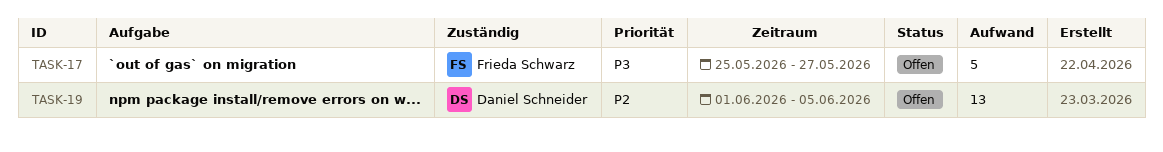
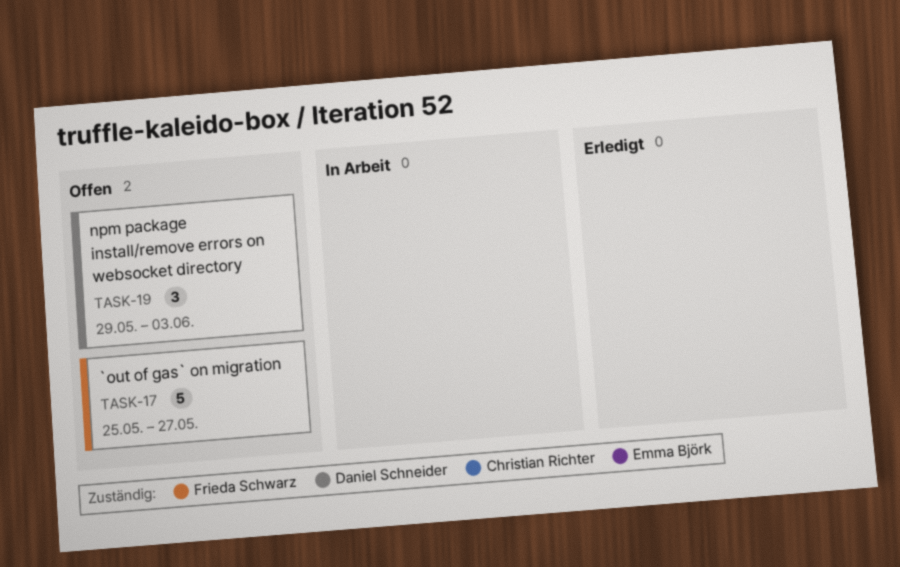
TASK-19, estimate: 13 -> 3
TASK-19, start: Jun 1 -> May 29
TASK-19, due: Jun 5 -> Jun 3

